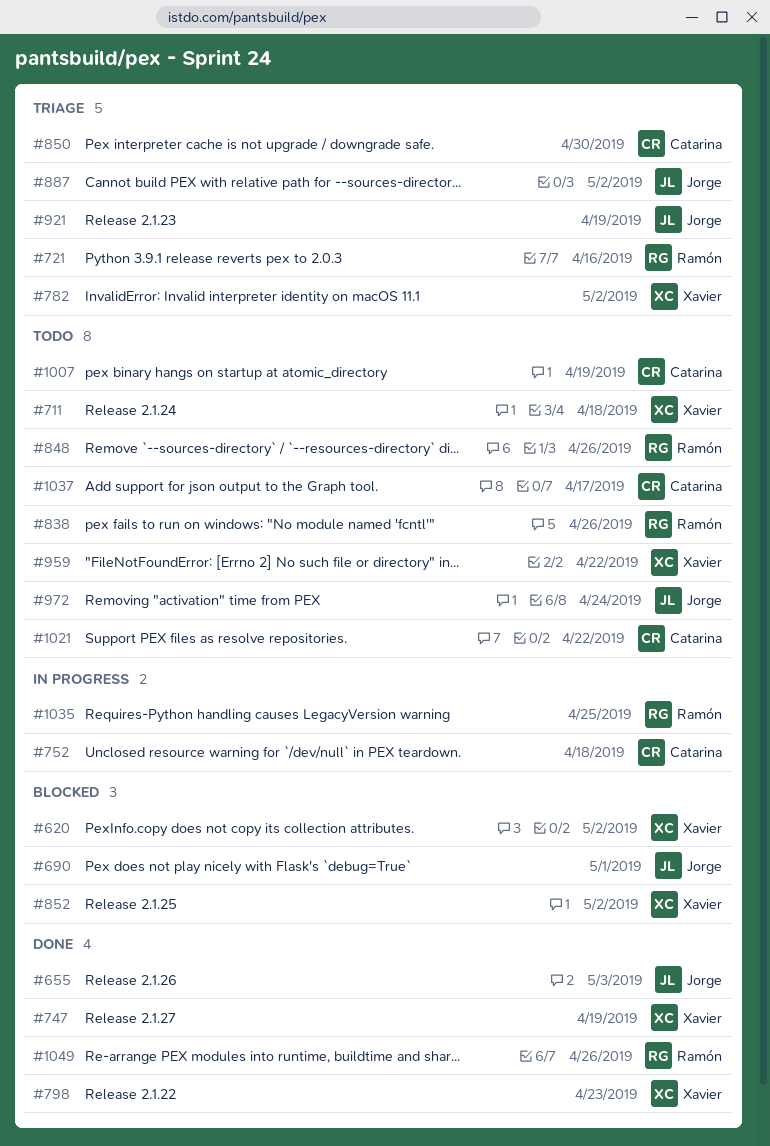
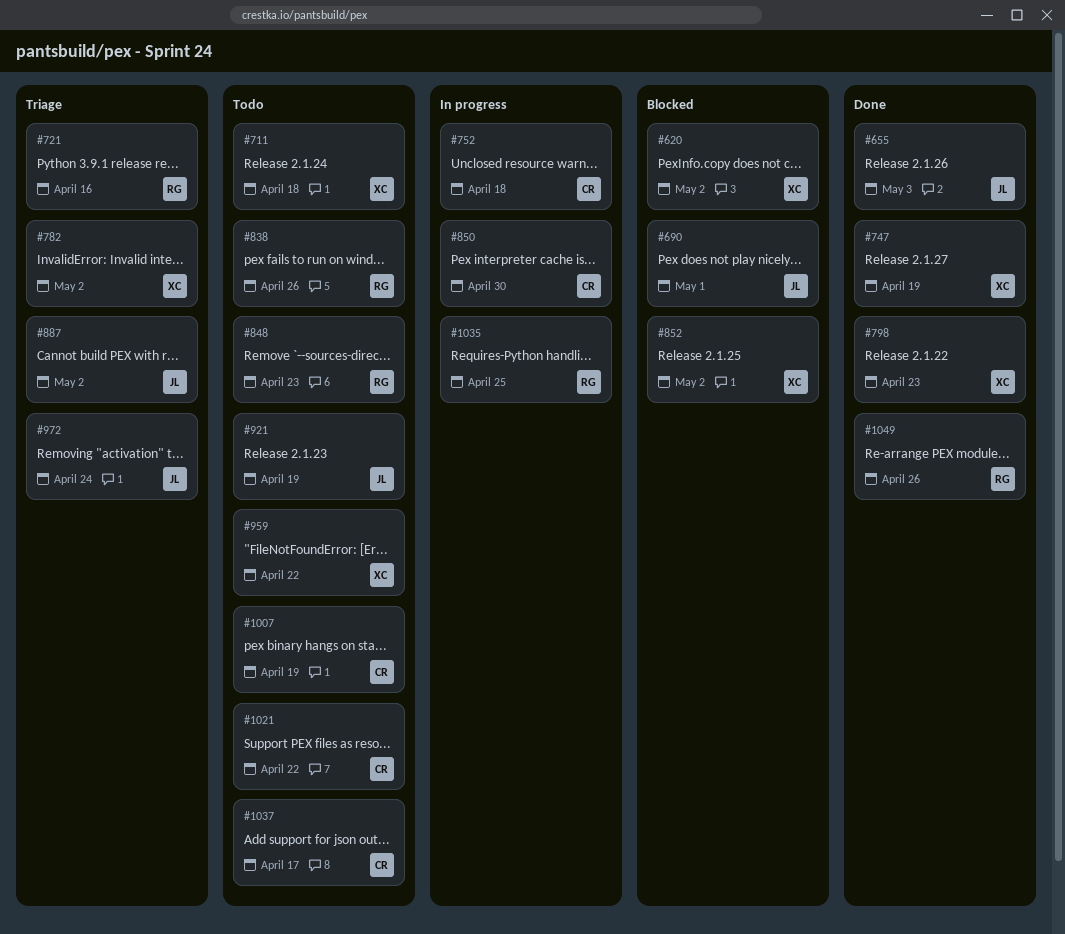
#848, due: Apr 26 -> Apr 23
#850, status: Triage -> In progress
#921, status: Triage -> Todo
#972, status: Todo -> Triage

